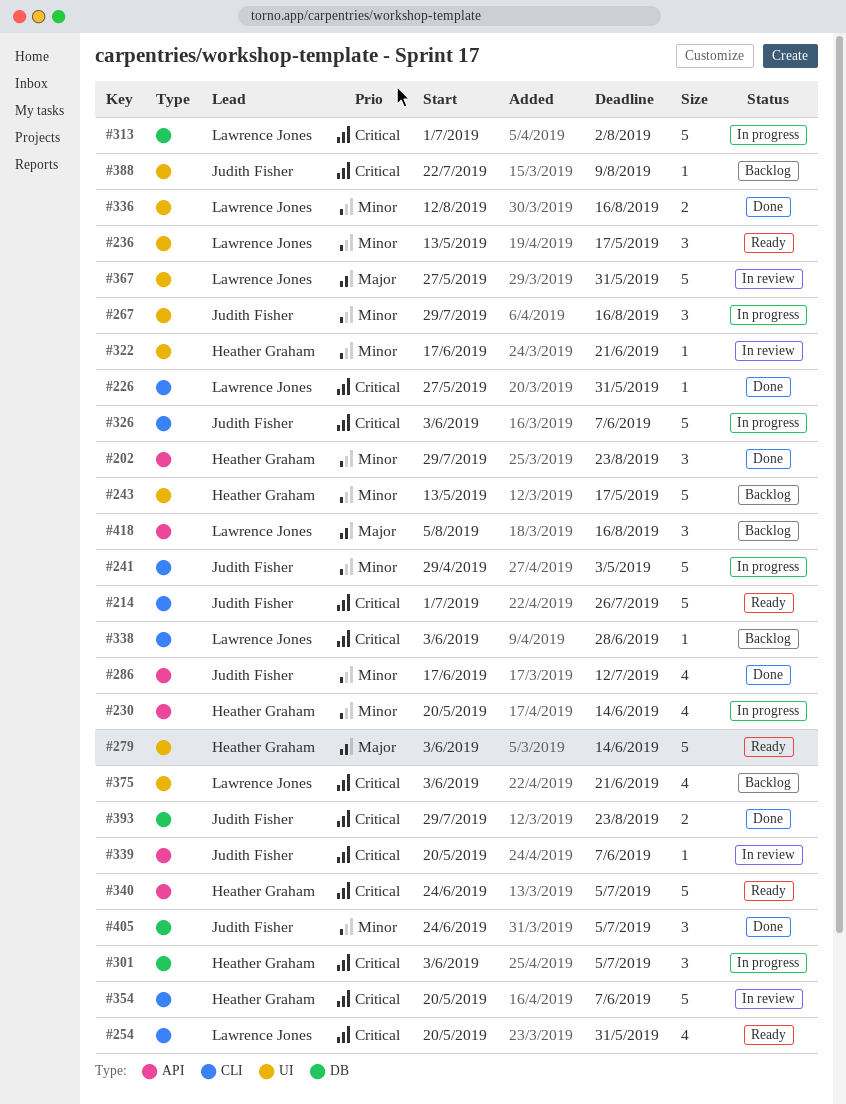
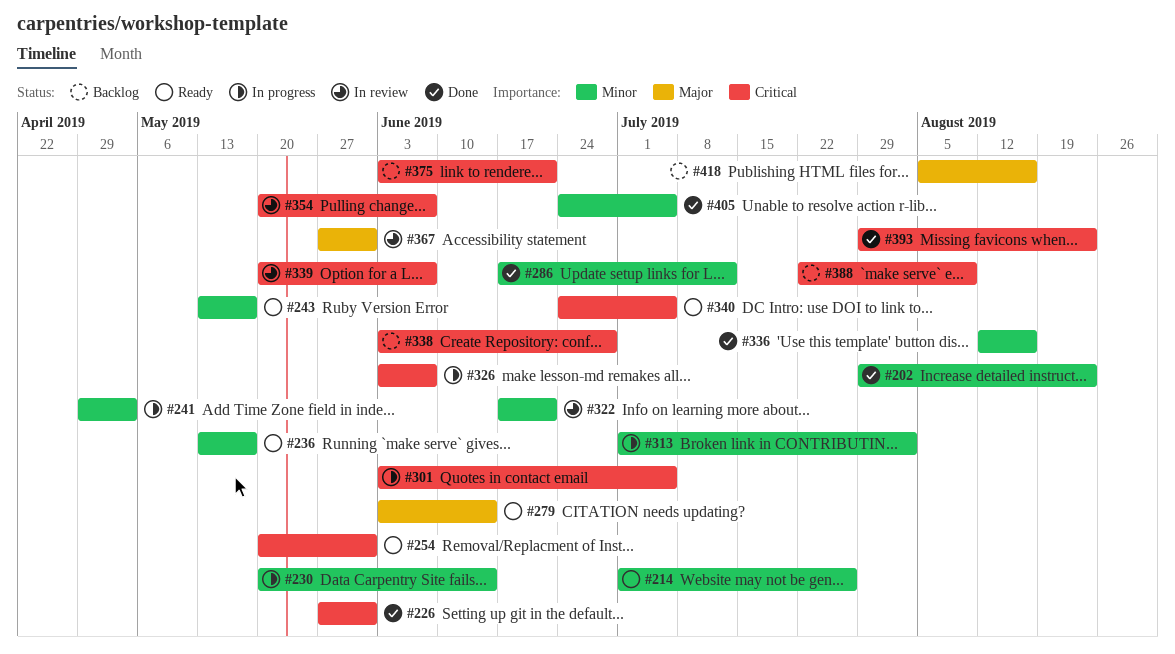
#214, priority: Critical -> Minor
#243, status: Backlog -> Ready
#267: present -> none
#313, priority: Critical -> Minor

